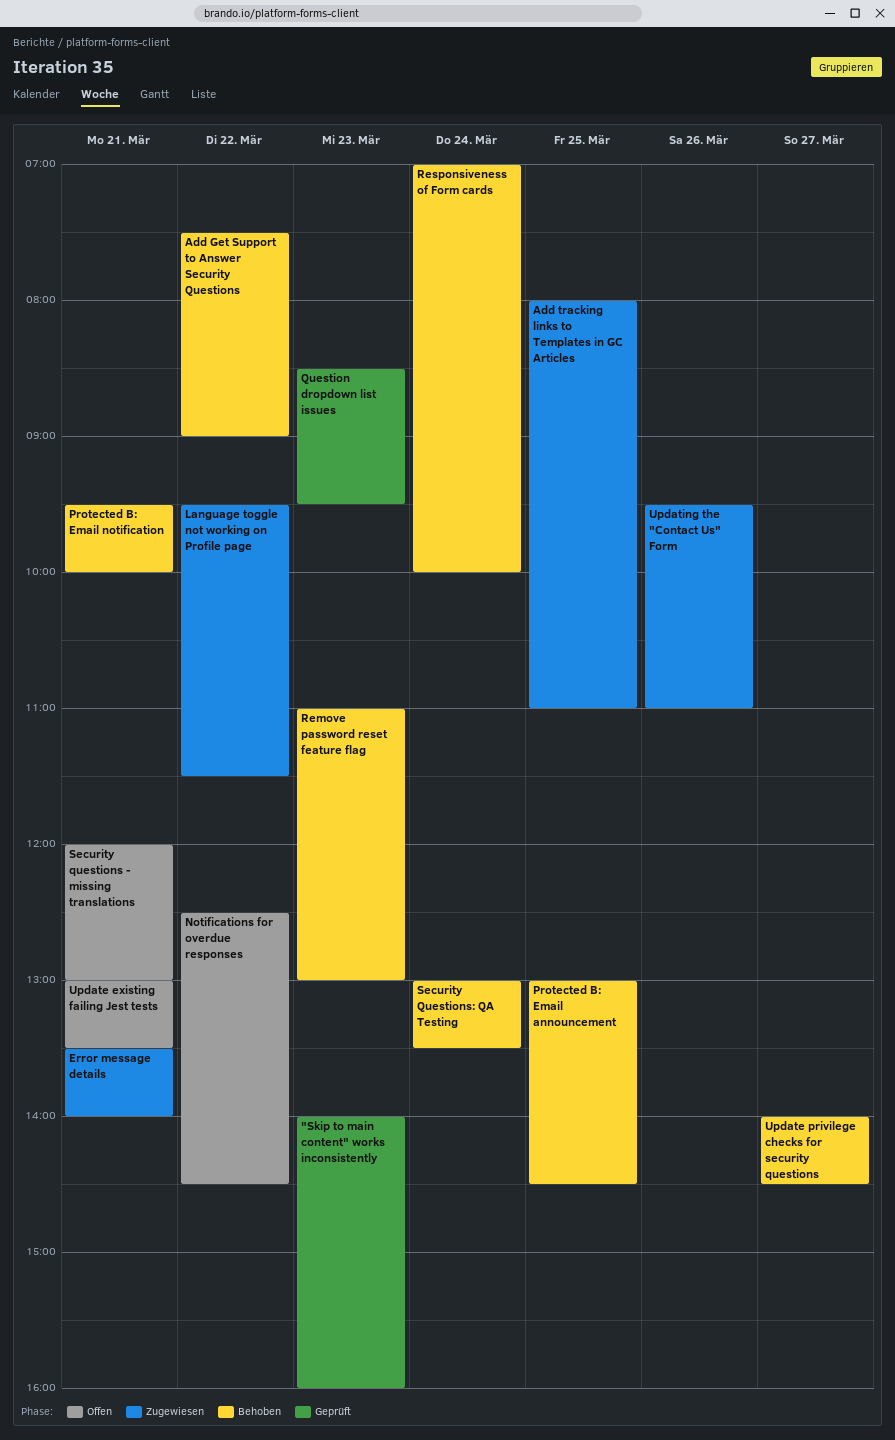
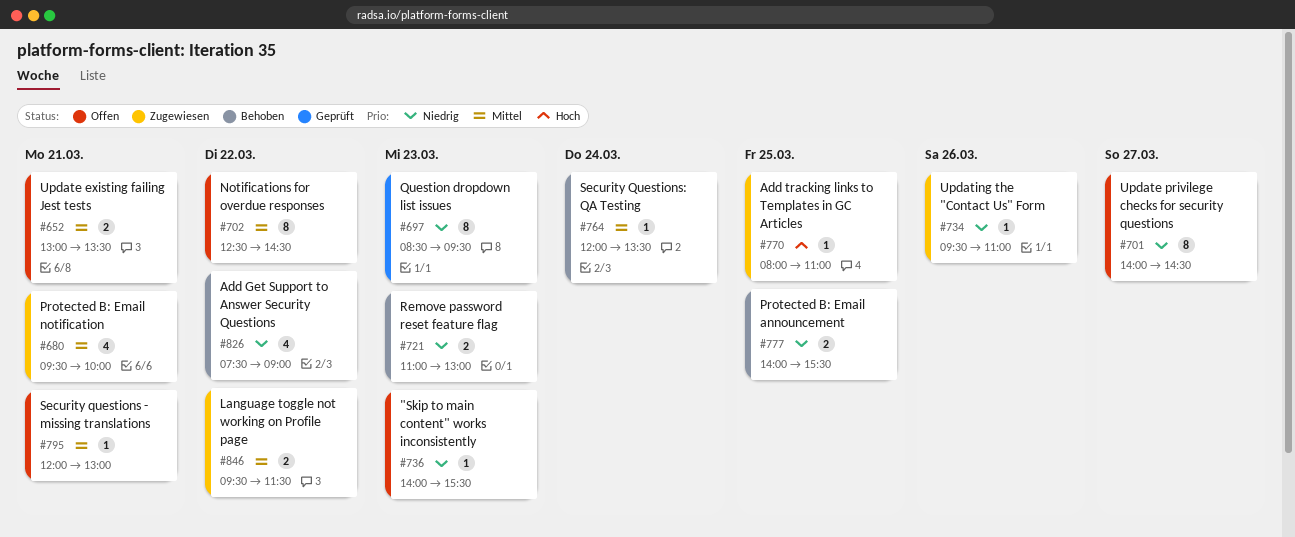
"Skip to main content" works inconsistently, status: Geprüft -> Offen
"Skip to main content" works inconsistently, ends: 16:00 -> 15:30
Error message details: present -> none
Protected B: Email announcement, begins: 13:00 -> 14:00
Protected B: Email announcement, ends: 14:30 -> 15:30
Protected B: Email notification, status: Behoben -> Zugewiesen
Responsiveness of Form cards: present -> none
Security Questions: QA Testing, begins: 13:00 -> 12:00
Update privilege checks for security questions, status: Behoben -> Offen

